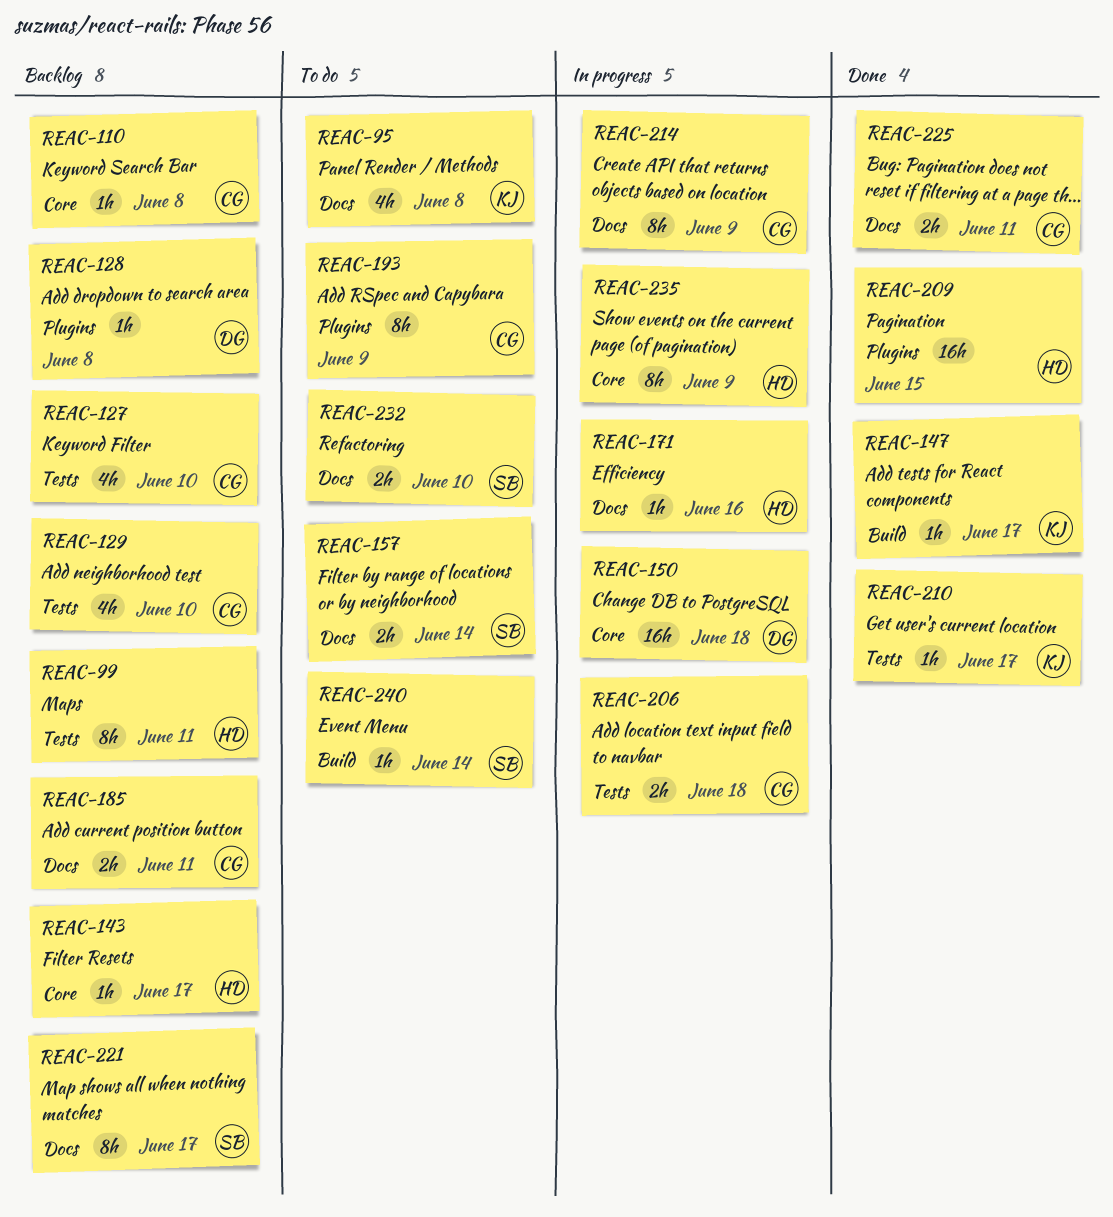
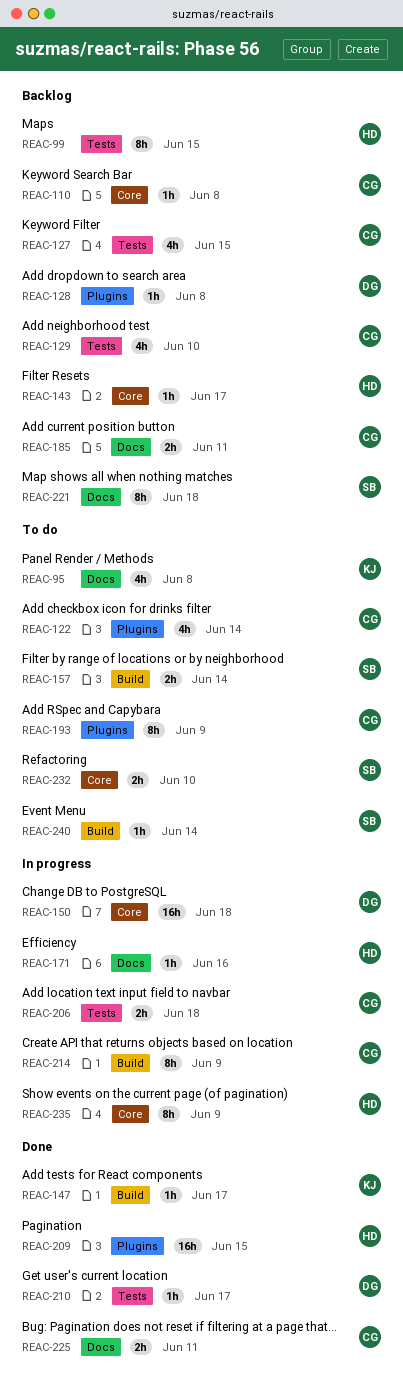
REAC-99, due: Jun 11 -> Jun 15
REAC-122: none -> present
REAC-127, due: Jun 10 -> Jun 15
REAC-157, label: Docs -> Build
REAC-210, owner: KJ -> DG
REAC-214, label: Docs -> Build
REAC-221, due: Jun 17 -> Jun 18
REAC-232, label: Docs -> Core

